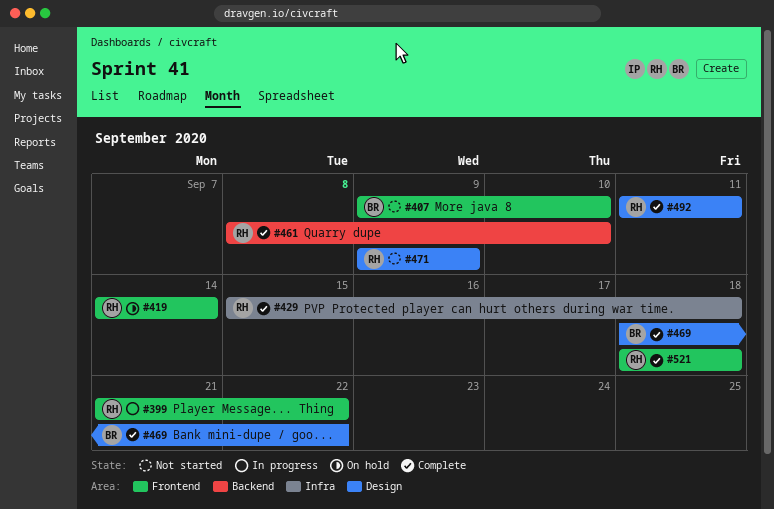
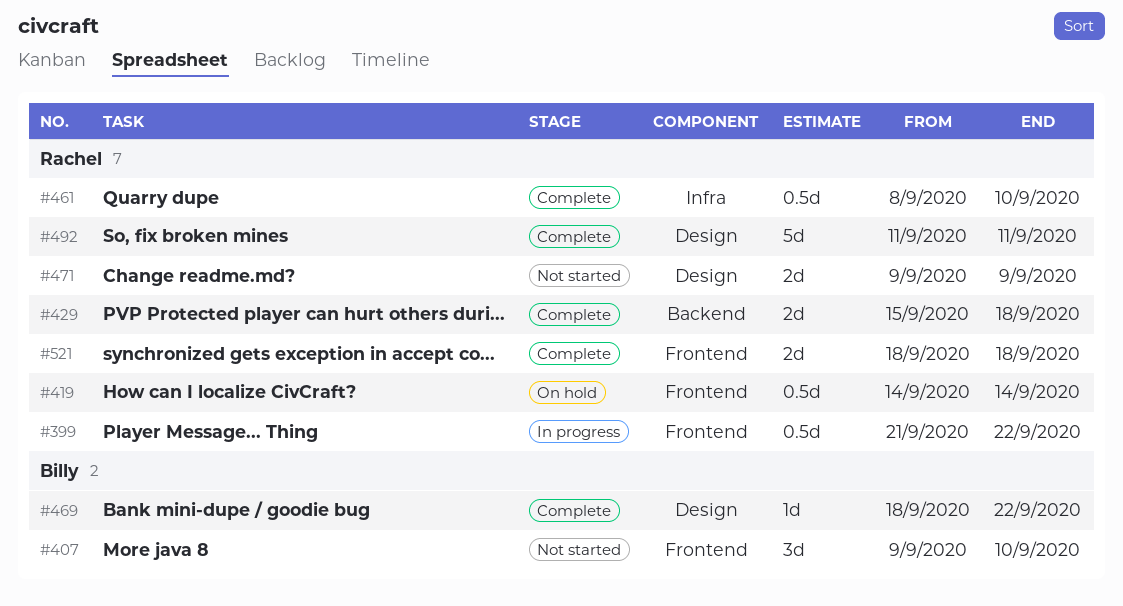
#429, label: Infra -> Backend
#461, label: Backend -> Infra

